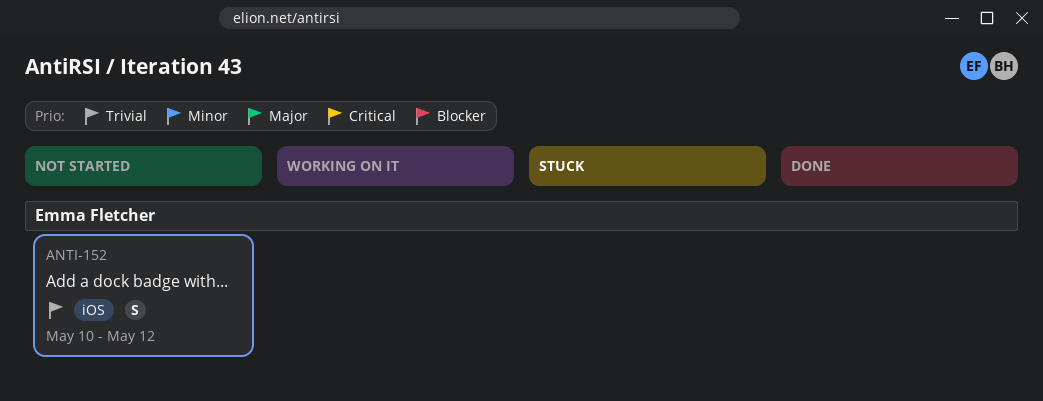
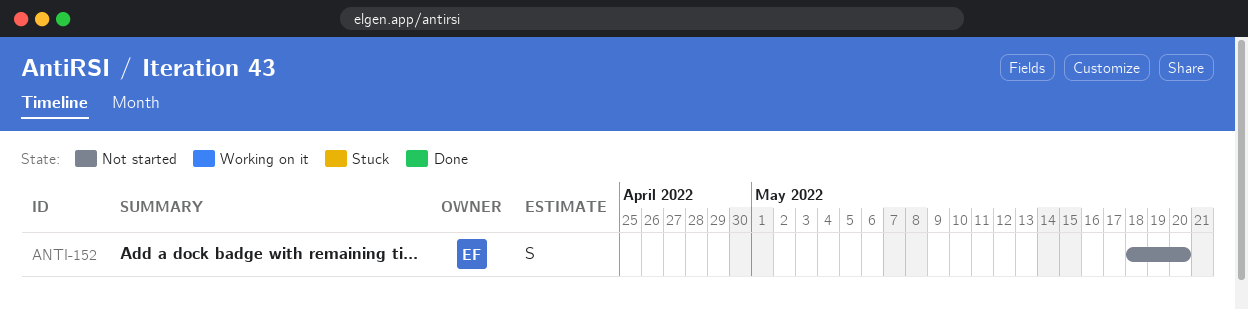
ANTI-152, start: May 10 -> May 18
ANTI-152, due: May 12 -> May 20

